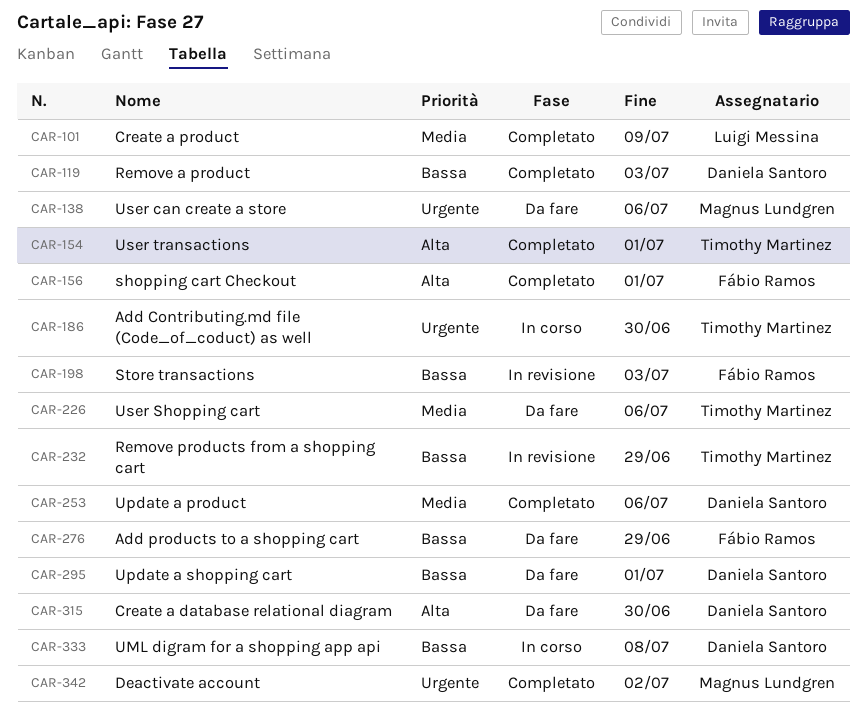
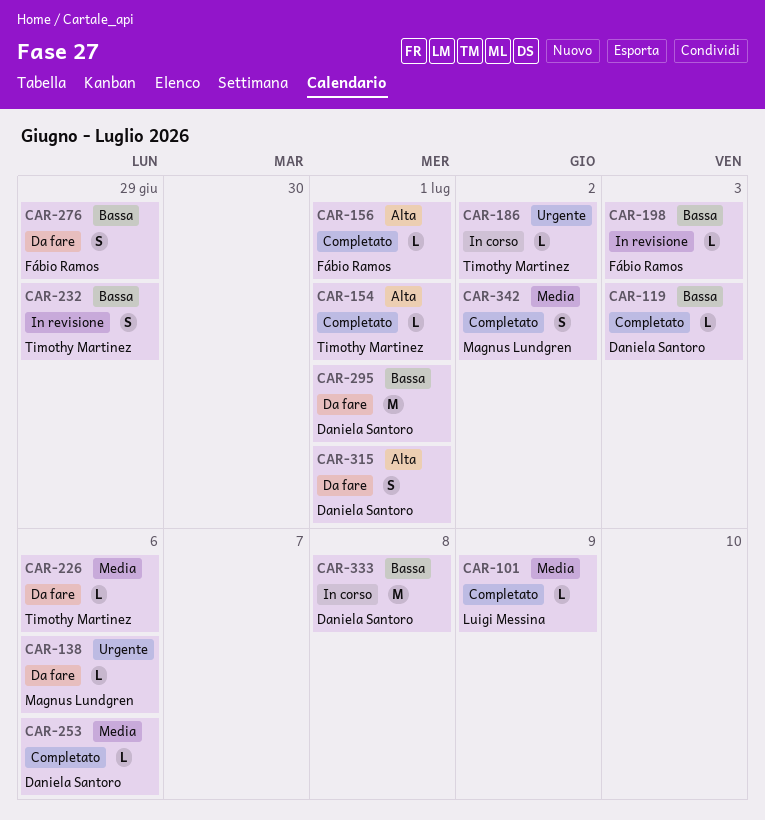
CAR-186, due: Jun 30 -> Jul 2
CAR-315, due: Jun 30 -> Jul 1
CAR-342, priority: Urgente -> Media

